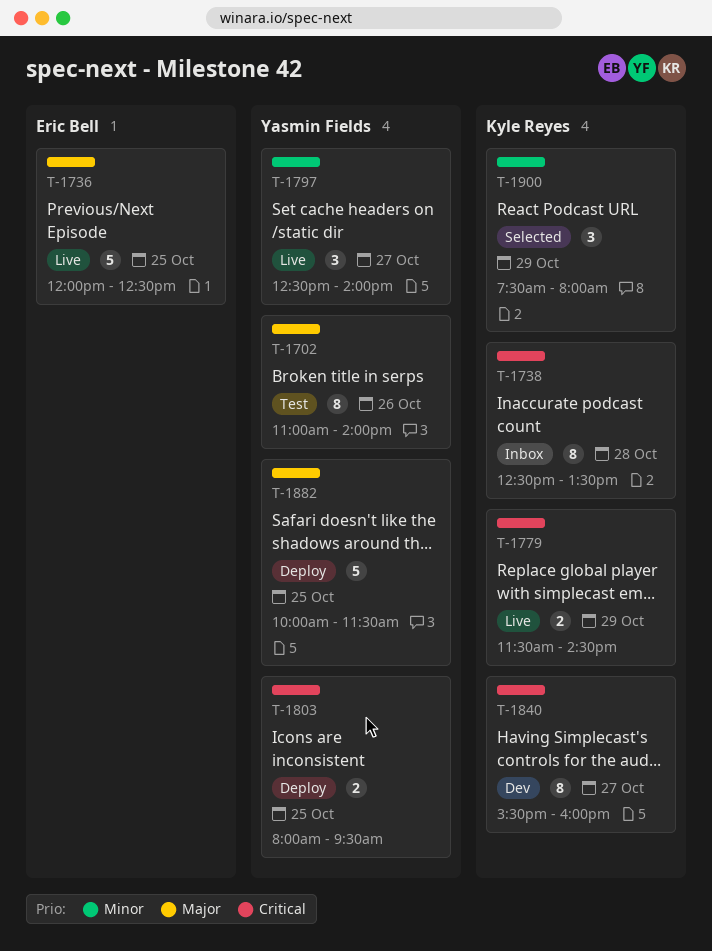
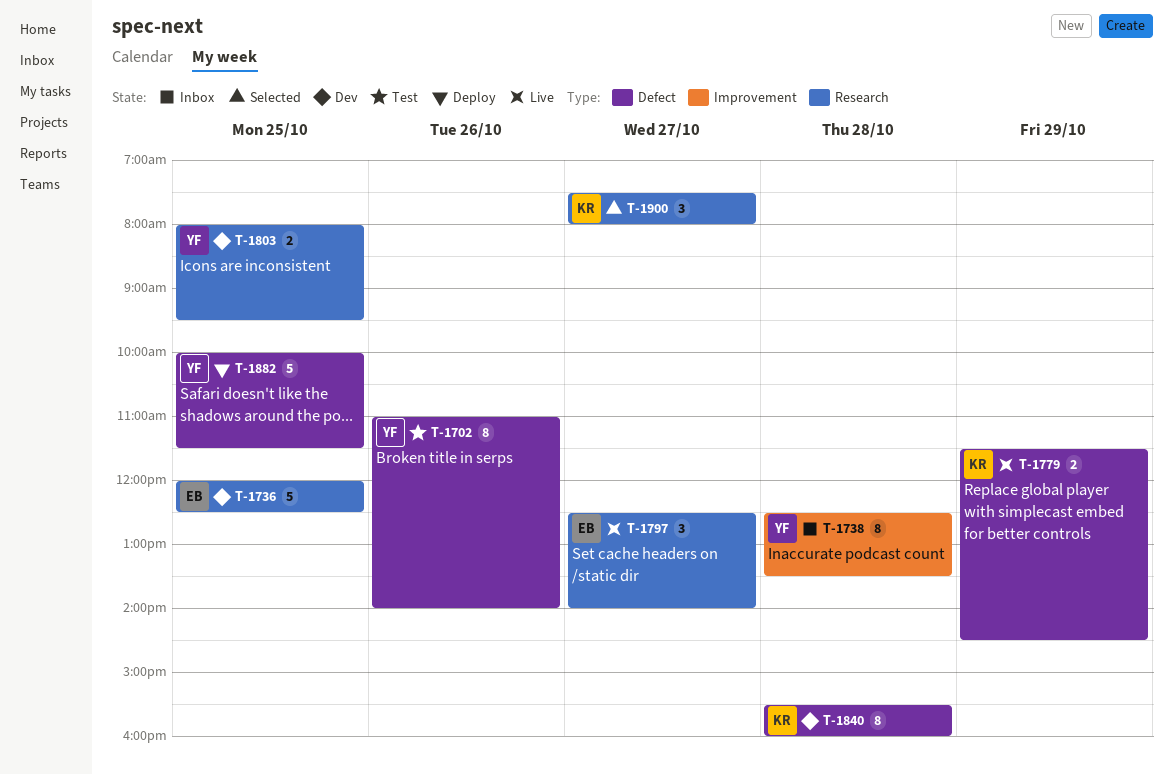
T-1736, status: Live -> Dev
T-1738, owner: Kyle Reyes -> Yasmin Fields
T-1797, owner: Yasmin Fields -> Eric Bell
T-1803, status: Deploy -> Dev
T-1840, day: Oct 27 -> Oct 28
T-1900, day: Oct 29 -> Oct 27

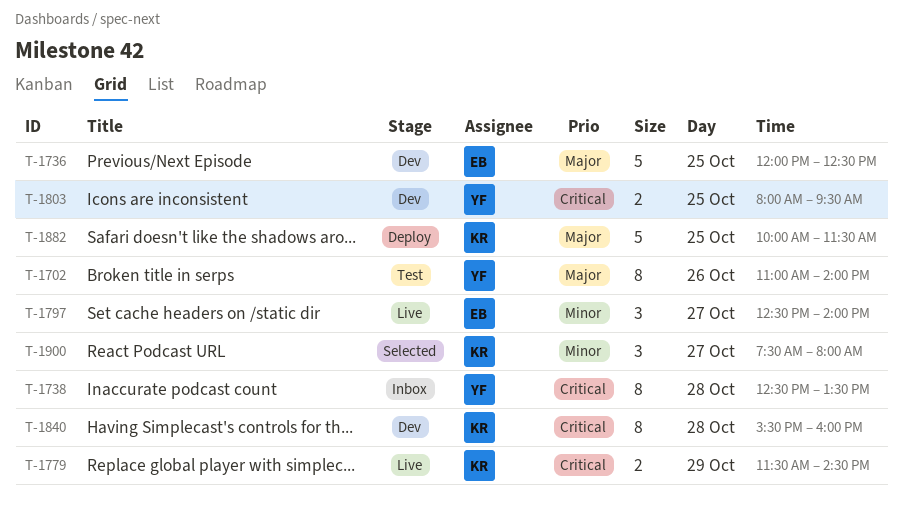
T-1882, owner: YF -> KR

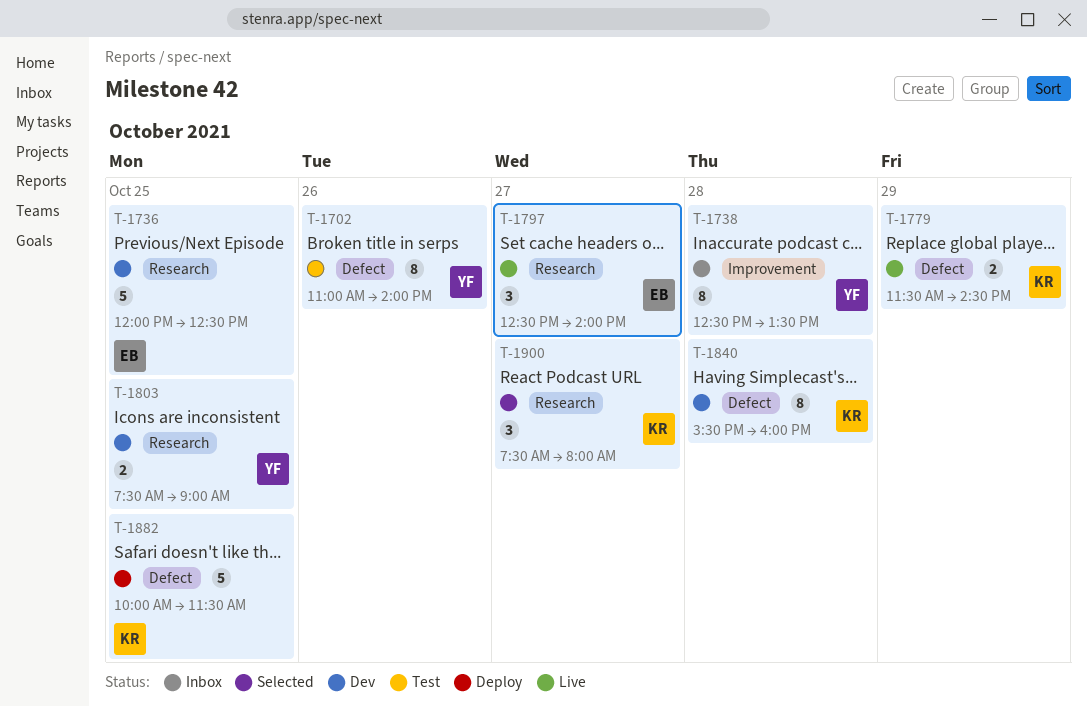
T-1803, begins: 08:00 -> 07:30
T-1803, ends: 09:30 -> 09:00

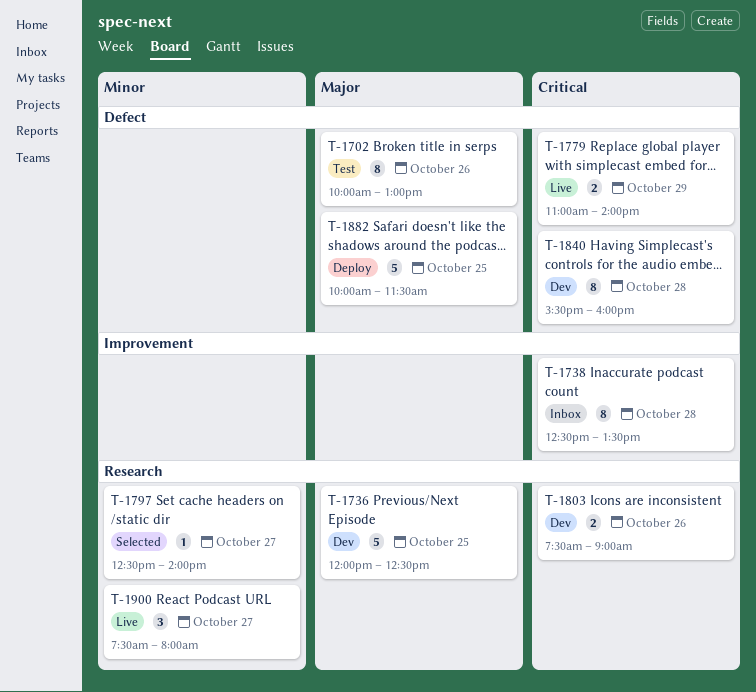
T-1702, begins: 11:00 -> 10:00
T-1702, ends: 14:00 -> 13:00
T-1779, begins: 11:30 -> 11:00
T-1779, ends: 14:30 -> 14:00
T-1797, status: Live -> Selected
T-1797, estimate: 3 -> 1
T-1803, day: Oct 25 -> Oct 26
T-1900, status: Selected -> Live

